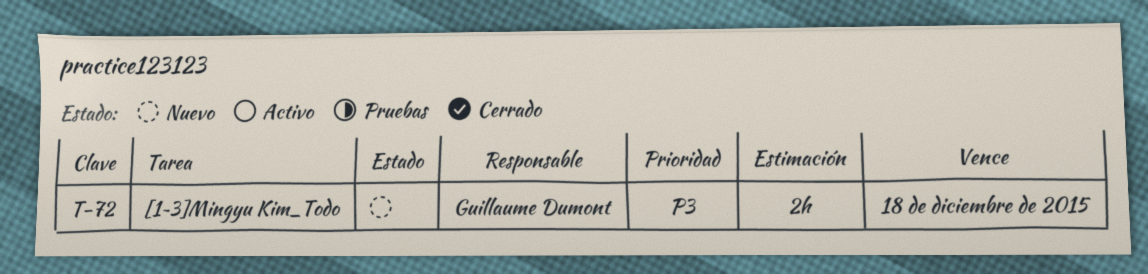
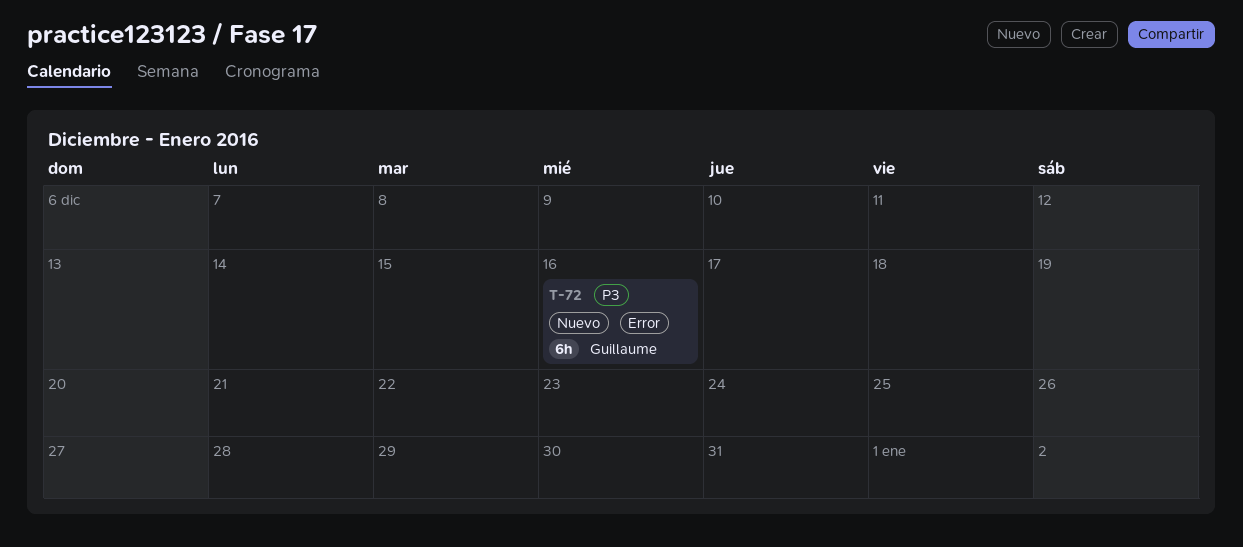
T-72, estimate: 2h -> 6h
T-72, due: Dec 18 -> Dec 16

